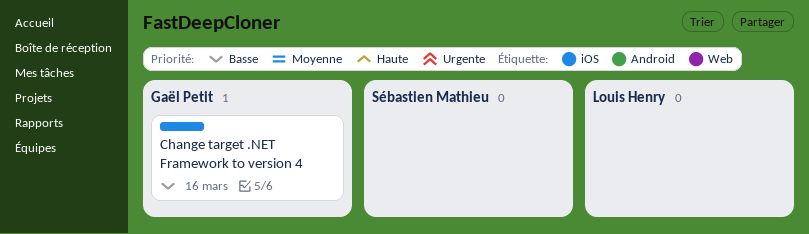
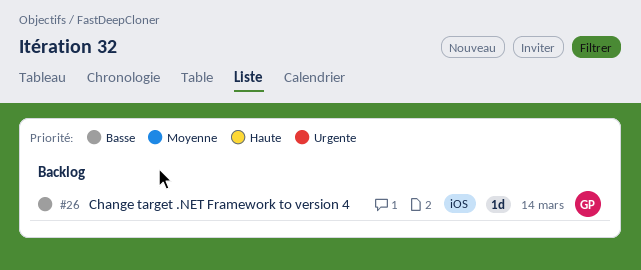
Change target .NET Framework to version 4, due: Mar 16 -> Mar 14

